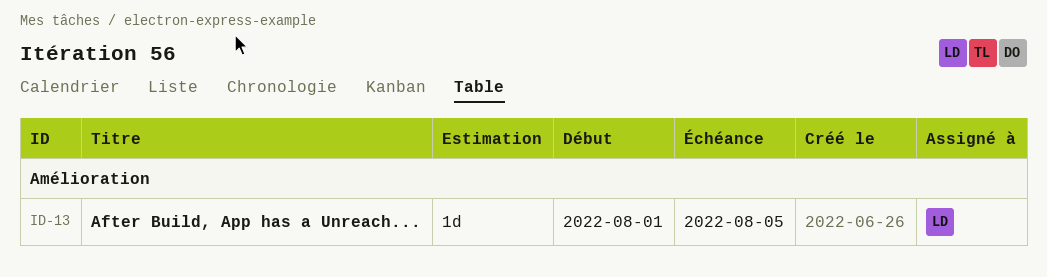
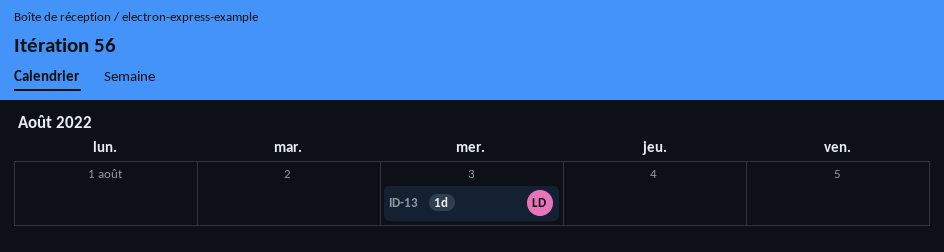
ID-13, due: Aug 5 -> Aug 3

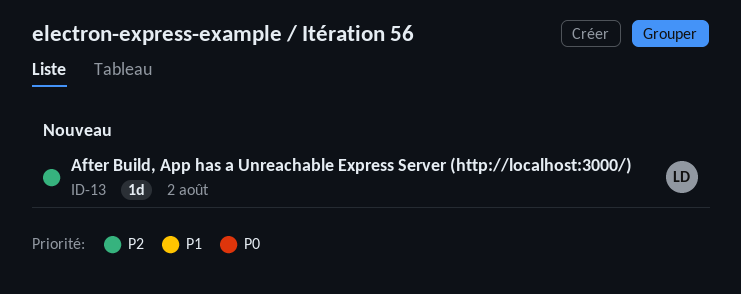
ID-13, due: Aug 3 -> Aug 2

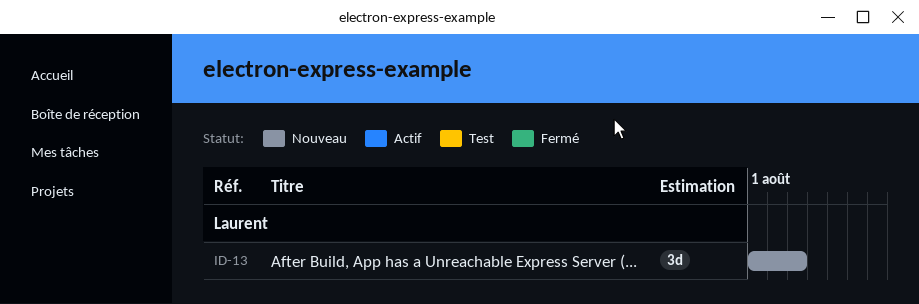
ID-13, estimate: 1d -> 3d
ID-13, due: Aug 2 -> Aug 3

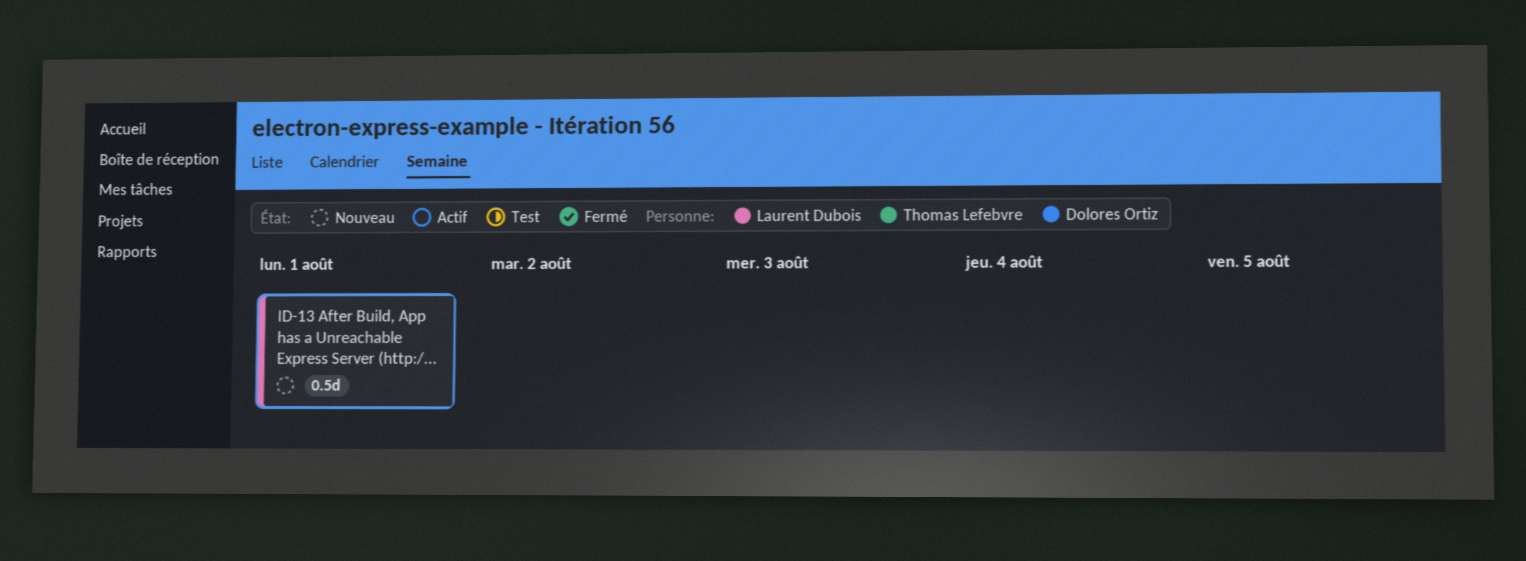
ID-13, estimate: 3d -> 0.5d
ID-13, due: Aug 3 -> Aug 1

